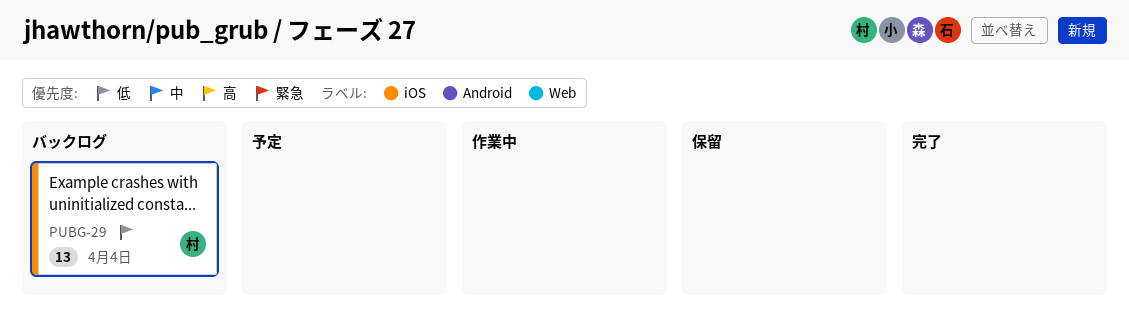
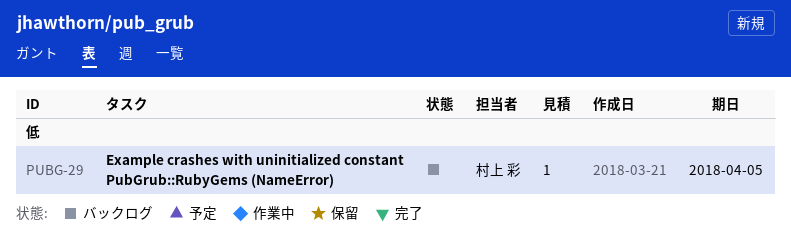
PUBG-29, estimate: 13 -> 1
PUBG-29, due: Apr 4 -> Apr 5

